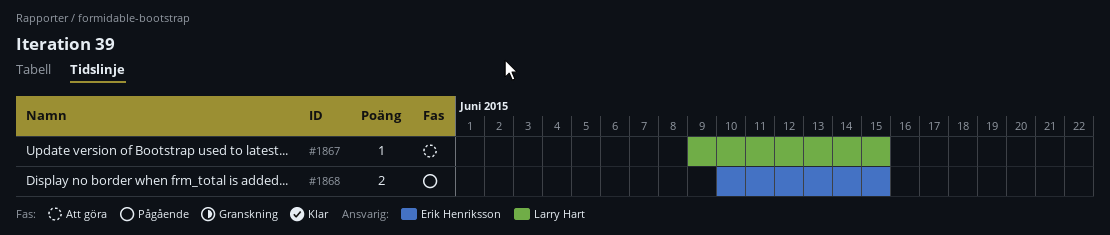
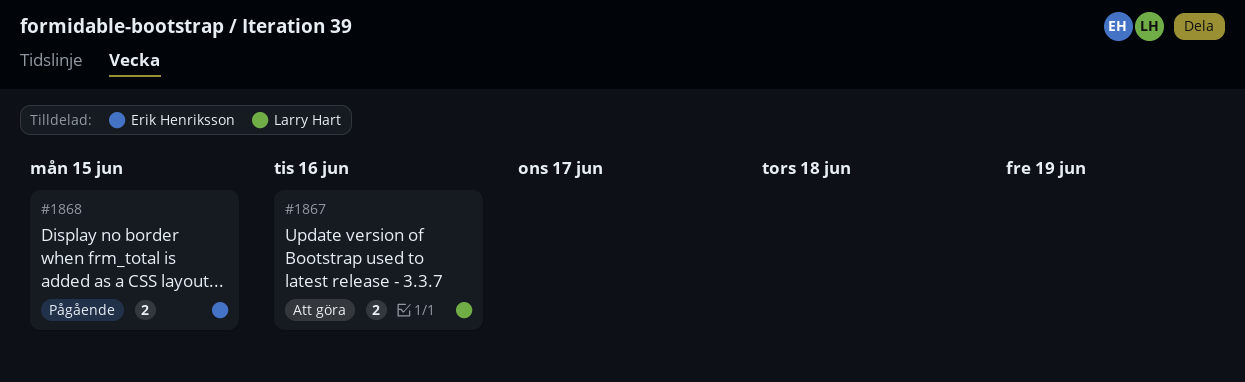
#1867, estimate: 1 -> 2
#1867, due: Jun 15 -> Jun 16

